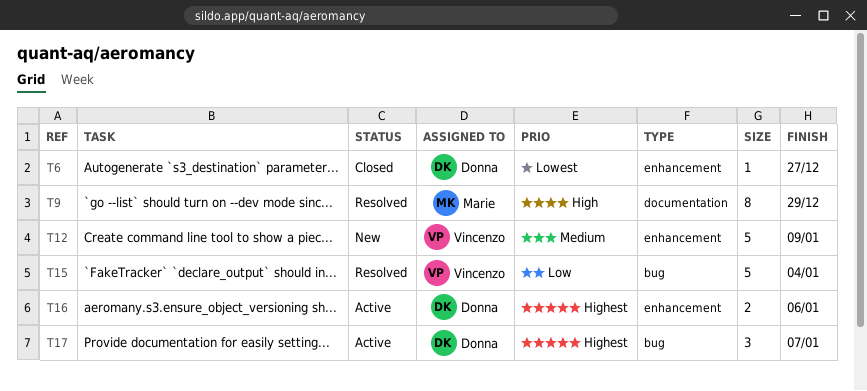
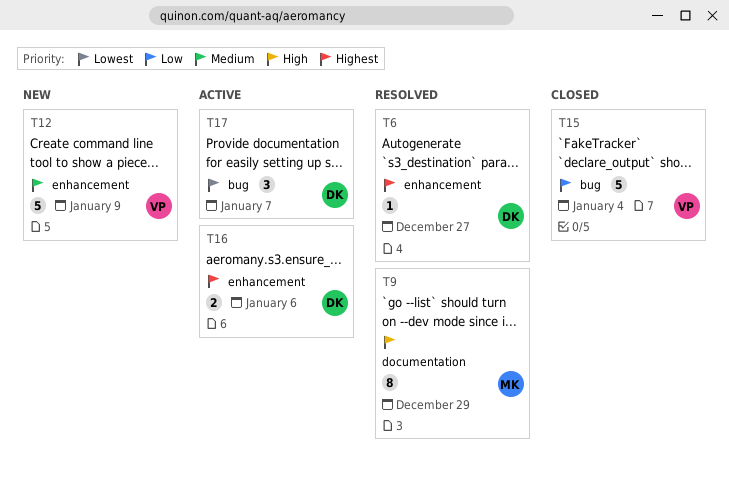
T6, status: Closed -> Resolved
T6, priority: Lowest -> Highest
T15, status: Resolved -> Closed
T17, priority: Highest -> Lowest

